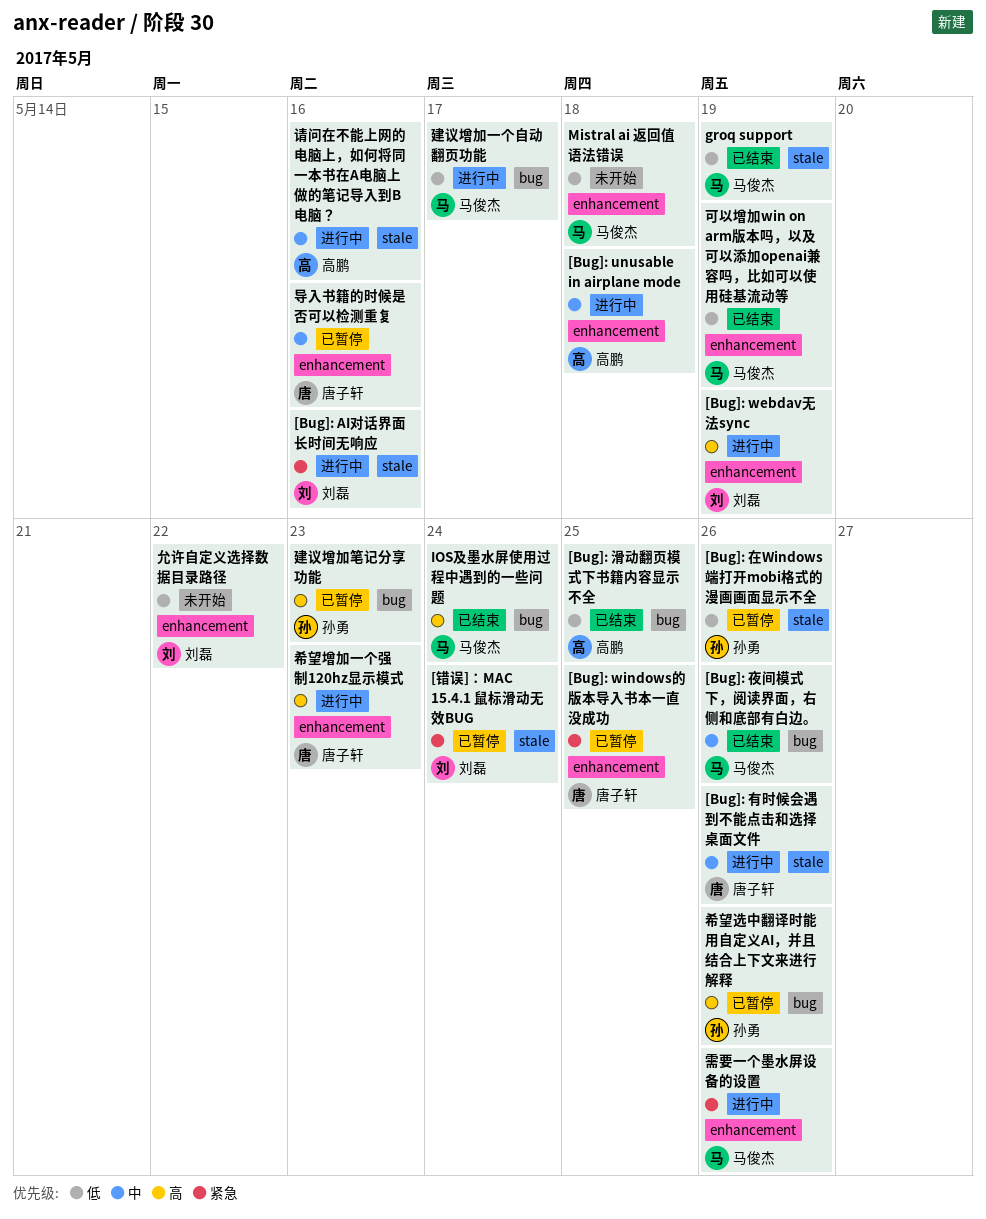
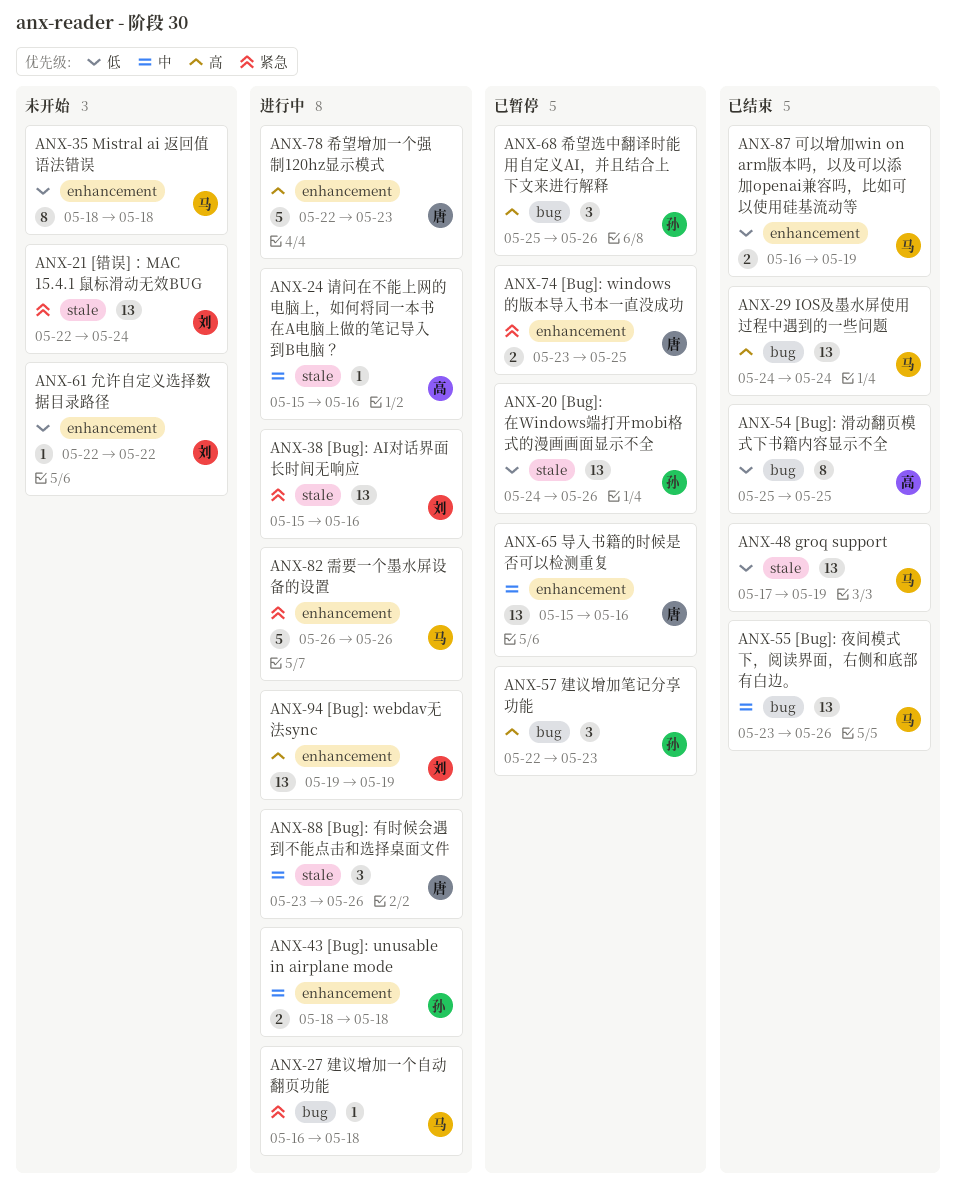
[Bug]: unusable in airplane mode, owner: 高鹏 -> 孙勇
[错误]：MAC 15.4.1 鼠标滑动无效BUG, status: 已暂停 -> 未开始
建议增加一个自动翻页功能, priority: 低 -> 紧急
建议增加一个自动翻页功能, due: May 17 -> May 18

